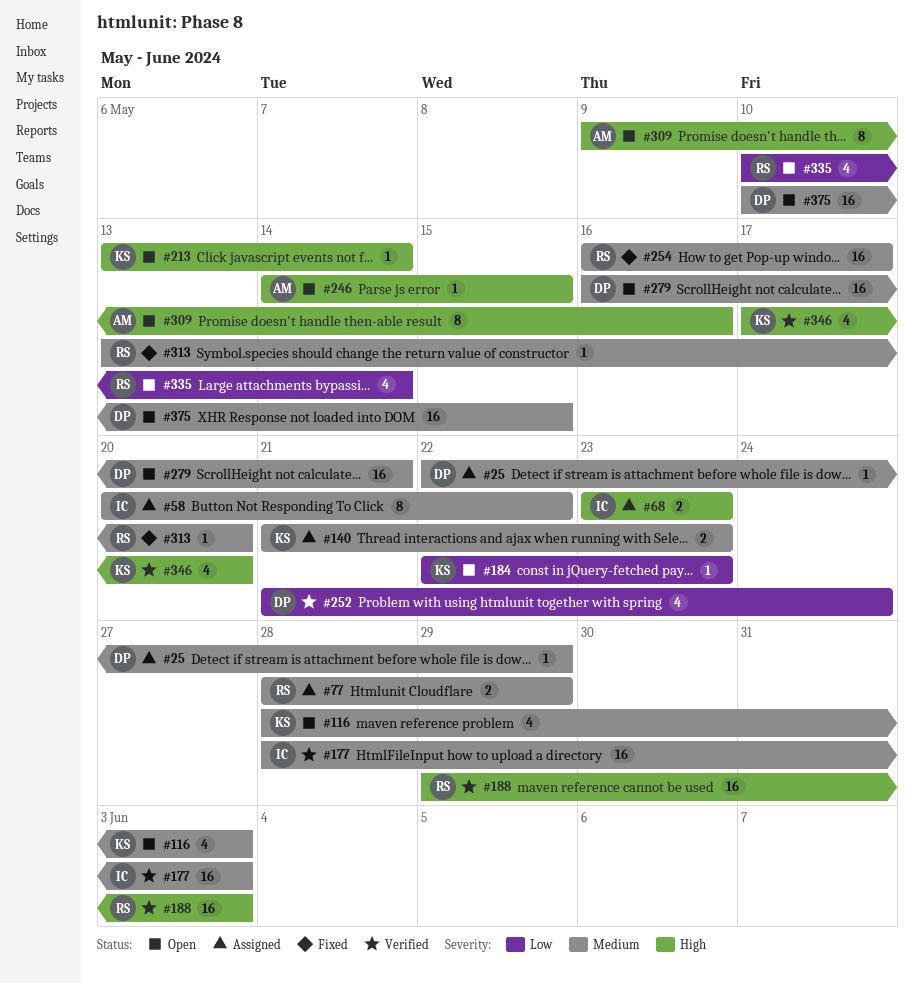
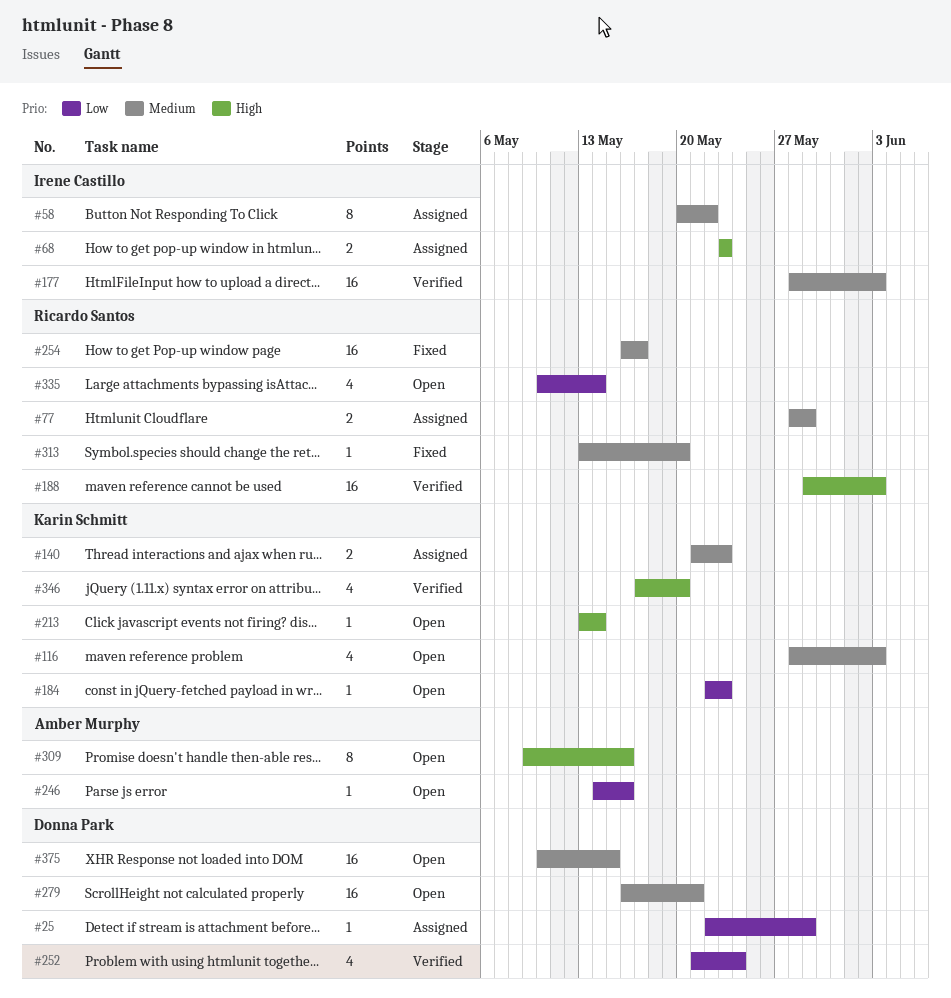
#25, priority: Medium -> Low
#246, priority: High -> Low
#246, due: May 15 -> May 16

